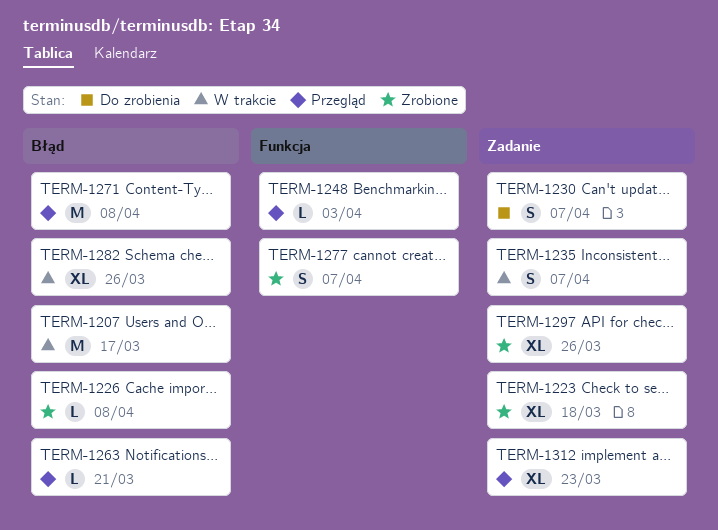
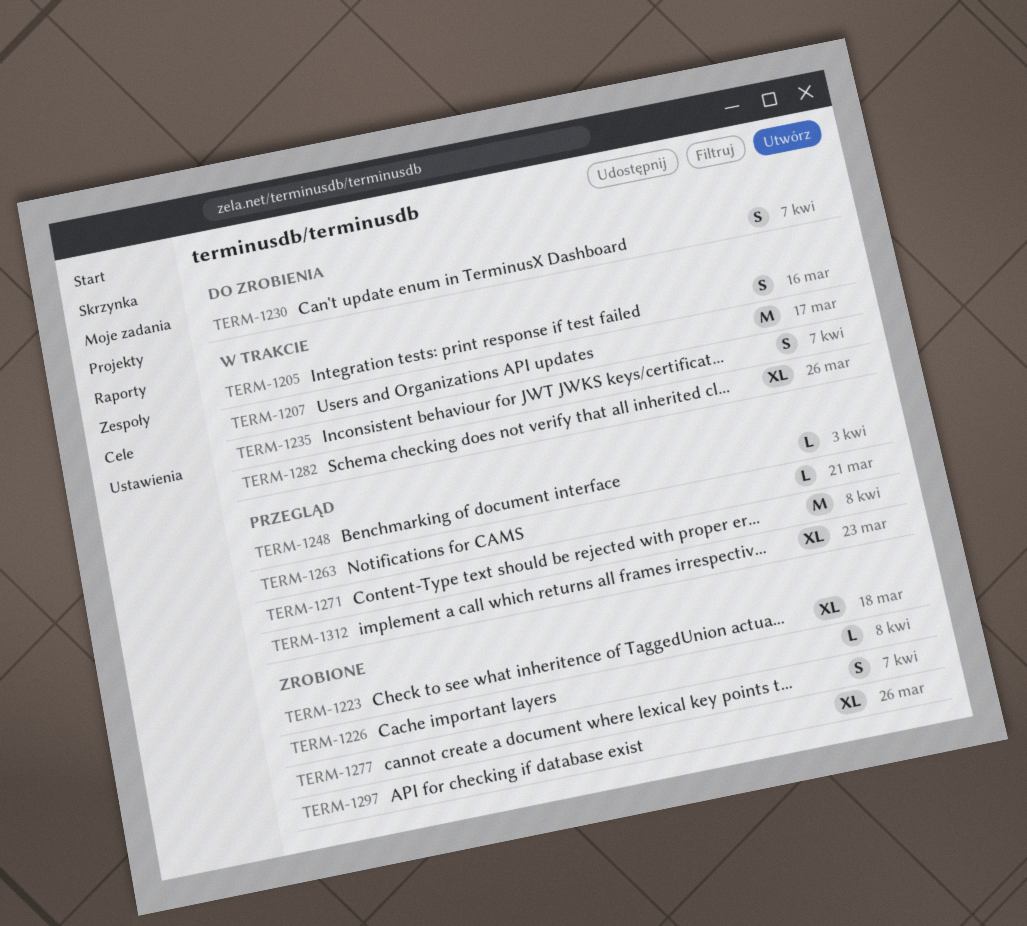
TERM-1205: none -> present

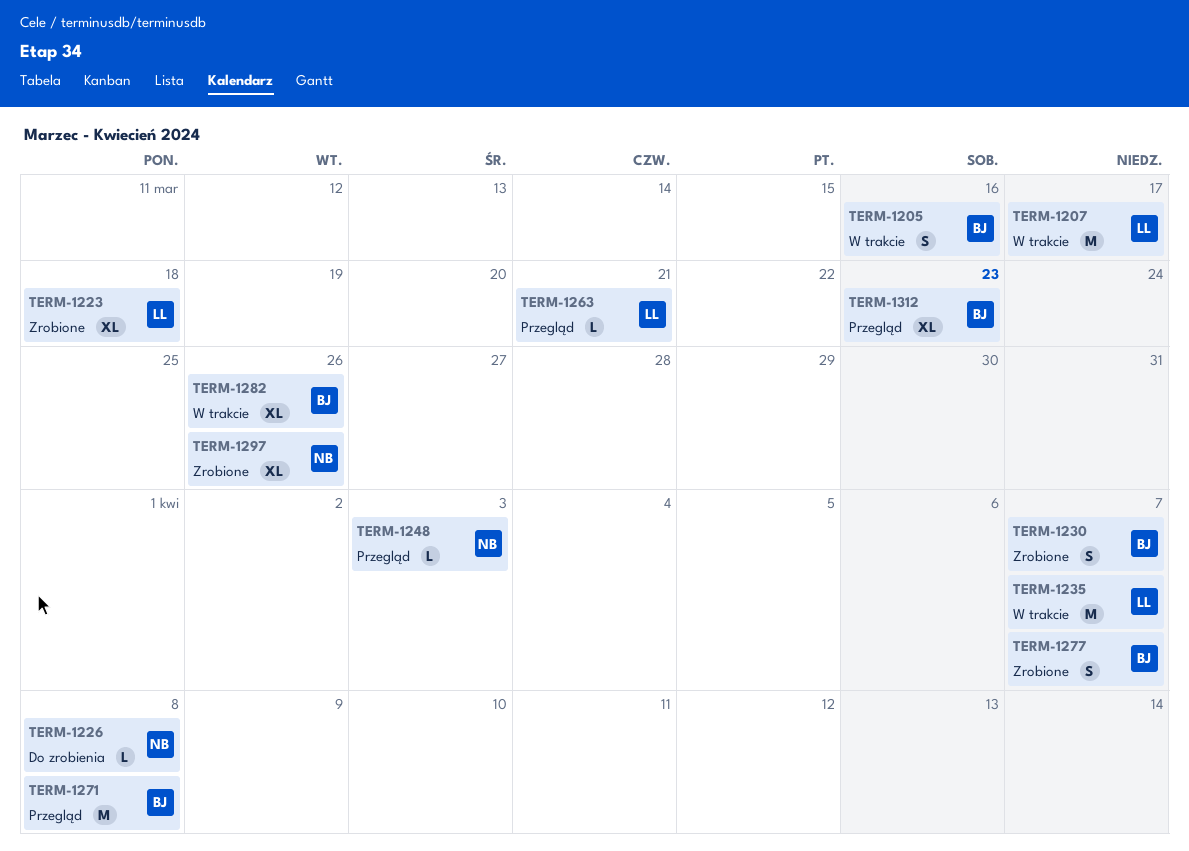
TERM-1226, status: Zrobione -> Do zrobienia
TERM-1230, status: Do zrobienia -> Zrobione
TERM-1235, estimate: S -> M

